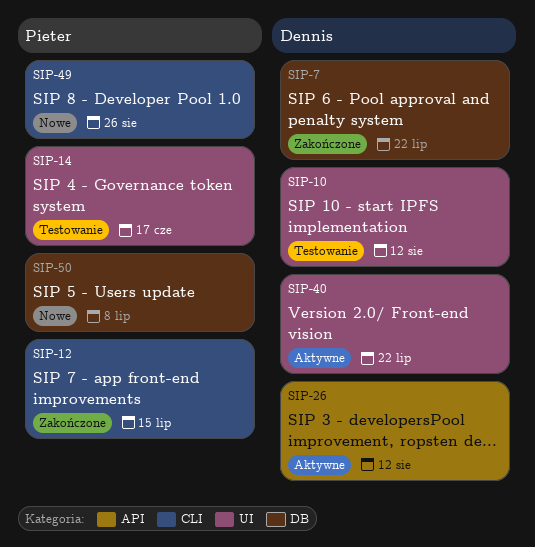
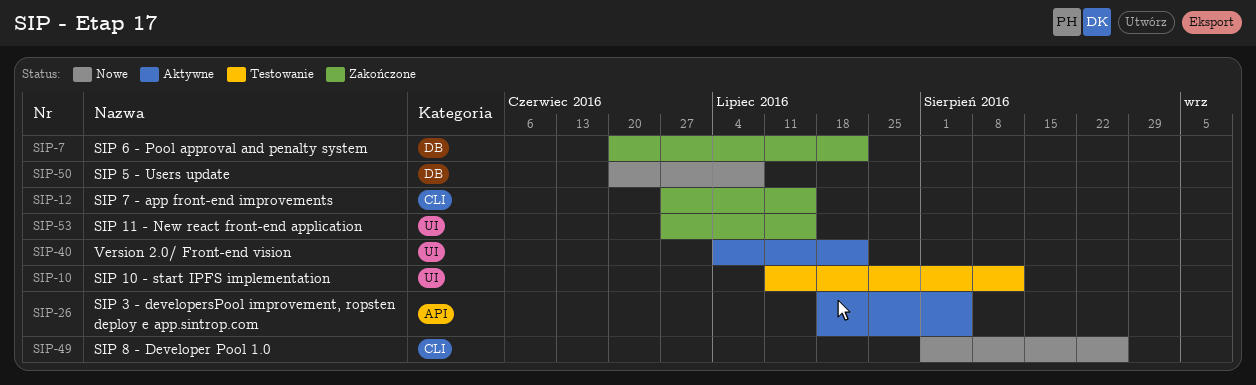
SIP-14: present -> none
SIP-26, due: Aug 12 -> Aug 5
SIP-53: none -> present

